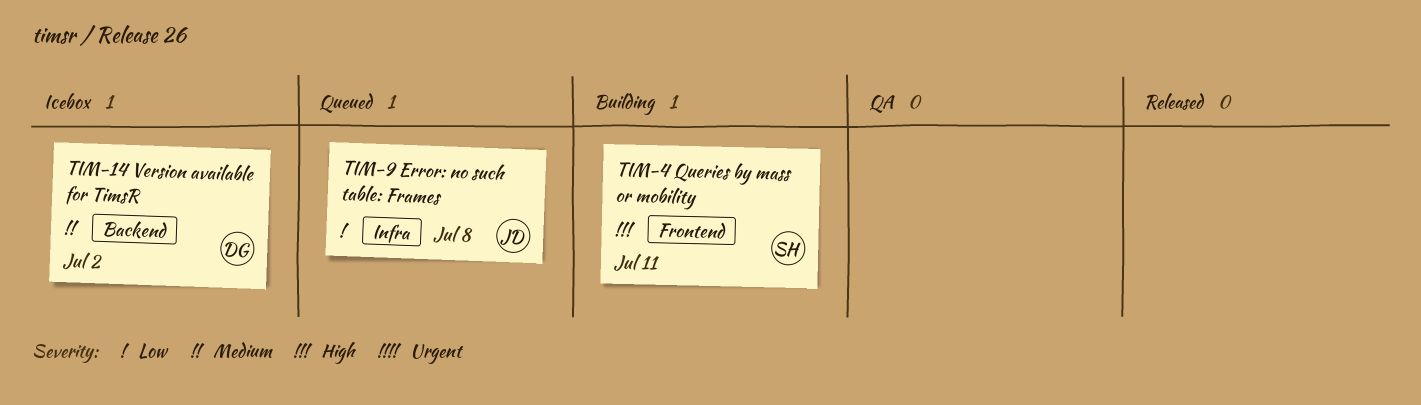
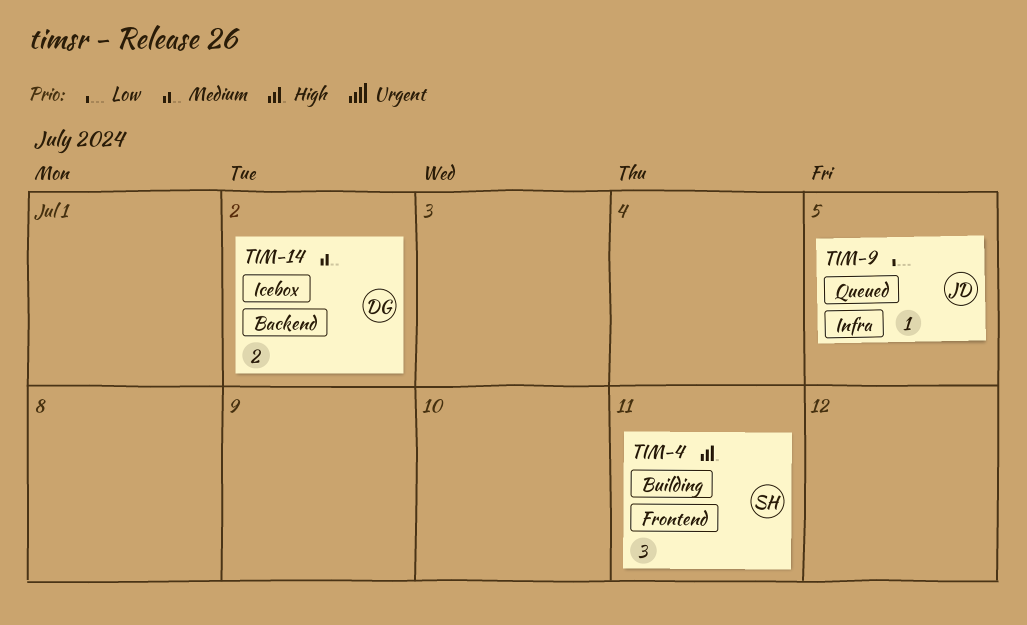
TIM-9, due: Jul 8 -> Jul 5

